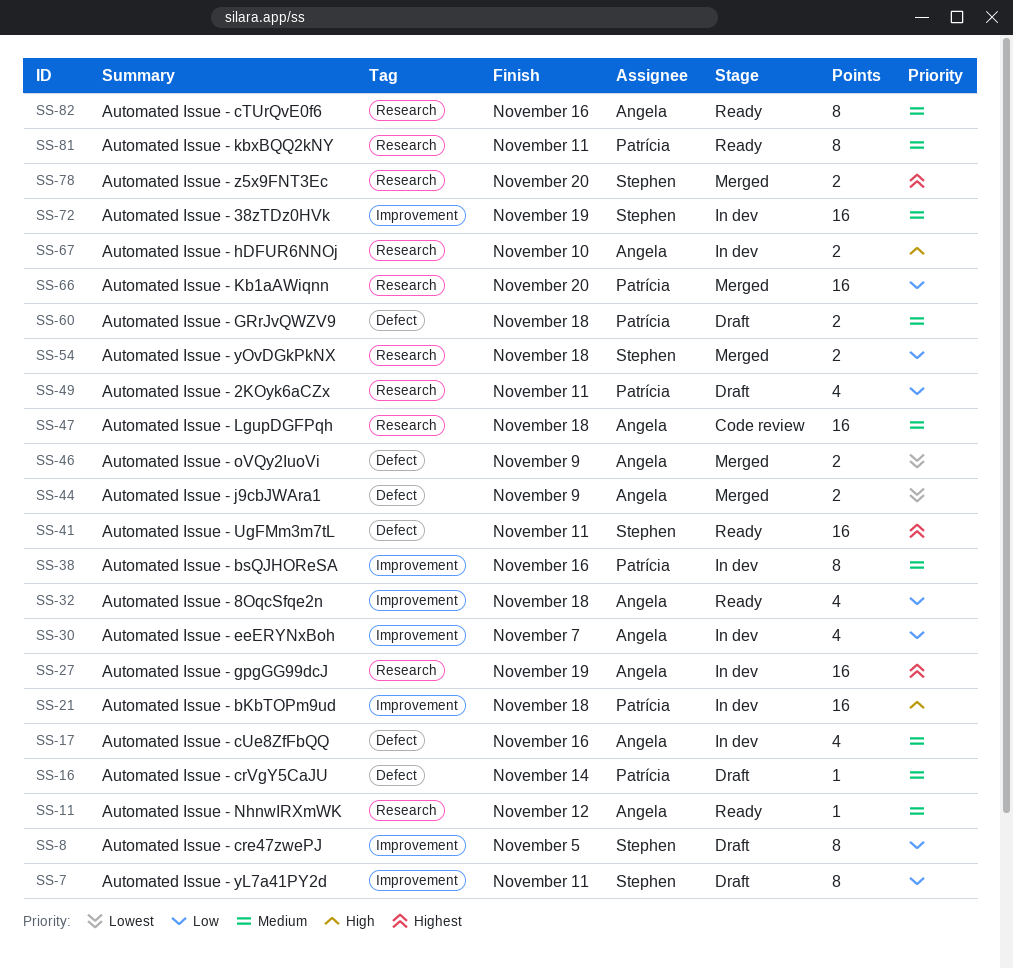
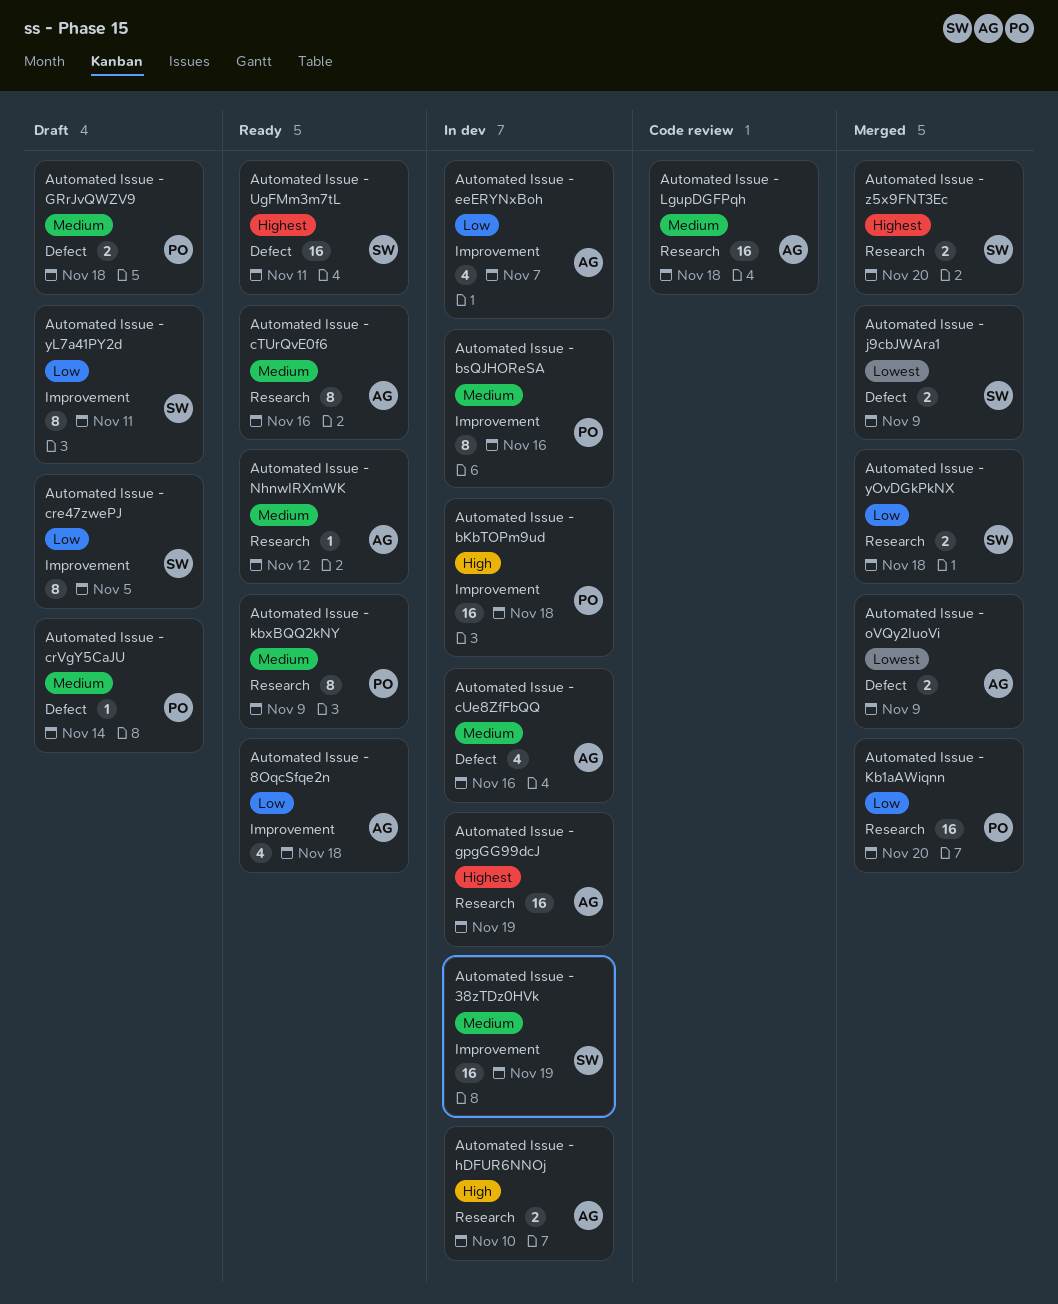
Automated Issue - 2KOyk6aCZx: present -> none
Automated Issue - j9cbJWAra1, owner: Angela -> Stephen
Automated Issue - kbxBQQ2kNY, due: Nov 11 -> Nov 9

